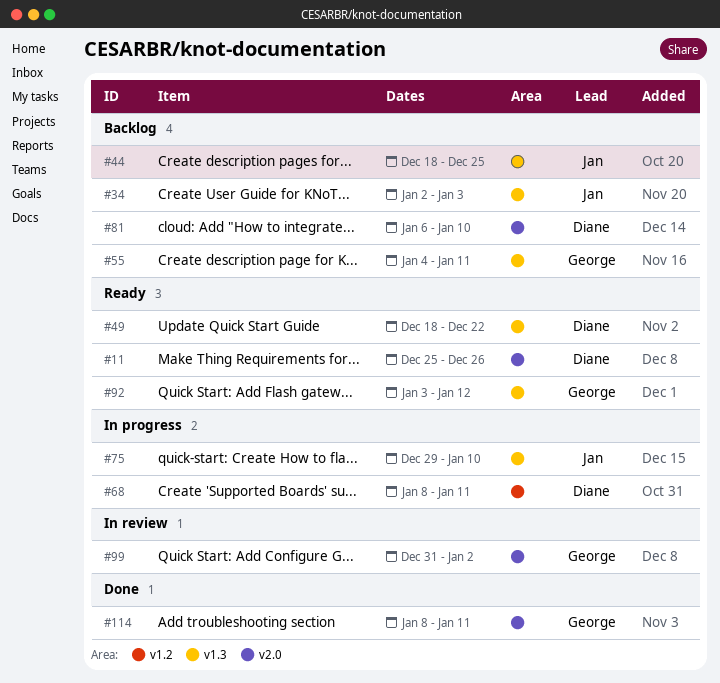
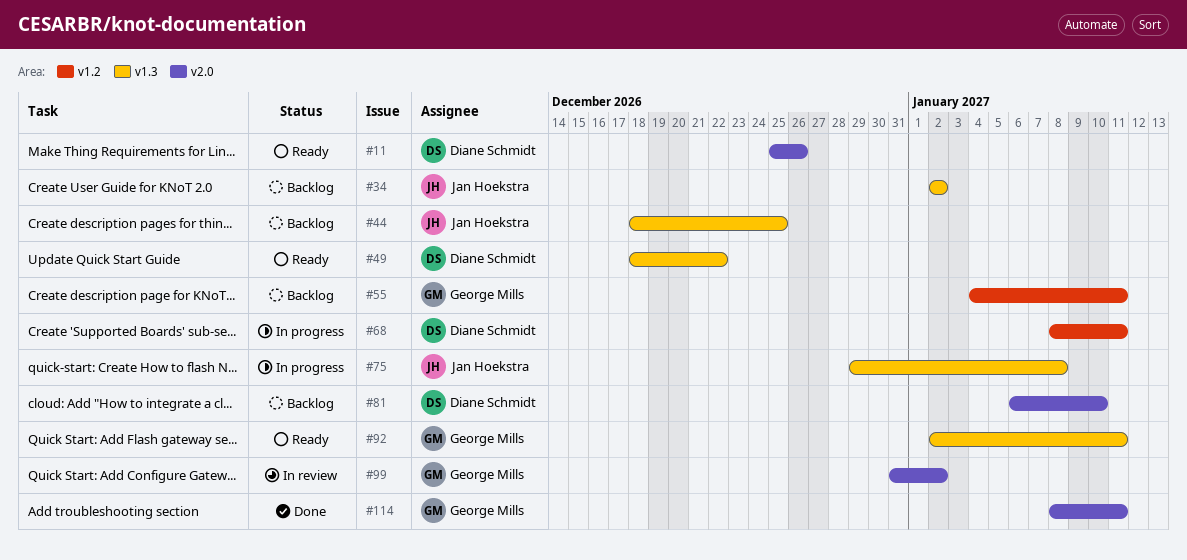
#34, due: Jan 3 -> Jan 2
#55, label: v1.3 -> v1.2
#75, due: Jan 10 -> Jan 8
#92, start: Jan 3 -> Jan 2
#92, due: Jan 12 -> Jan 11

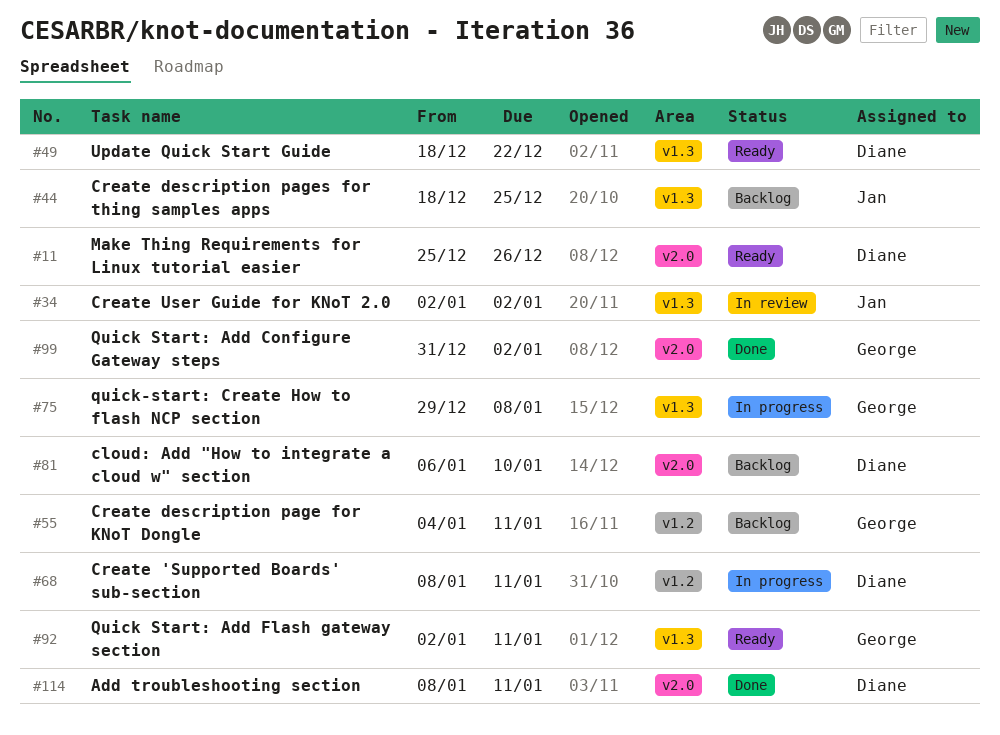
#34, status: Backlog -> In review
#75, owner: Jan Hoekstra -> George Mills
#99, status: In review -> Done
#114, owner: George Mills -> Diane Schmidt

